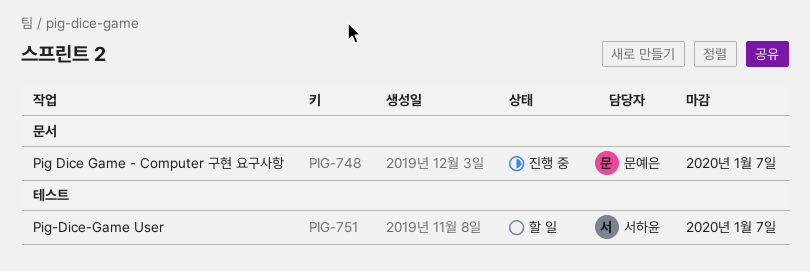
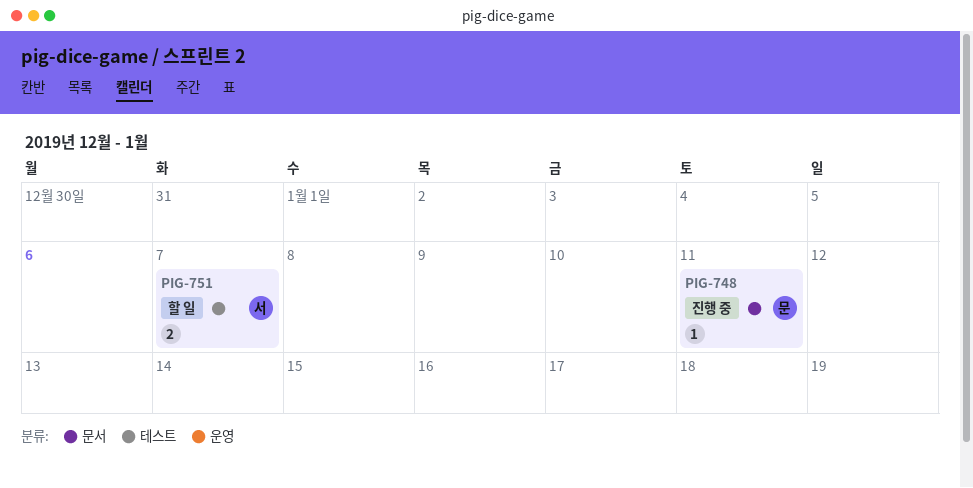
PIG-748, due: Jan 7 -> Jan 11

